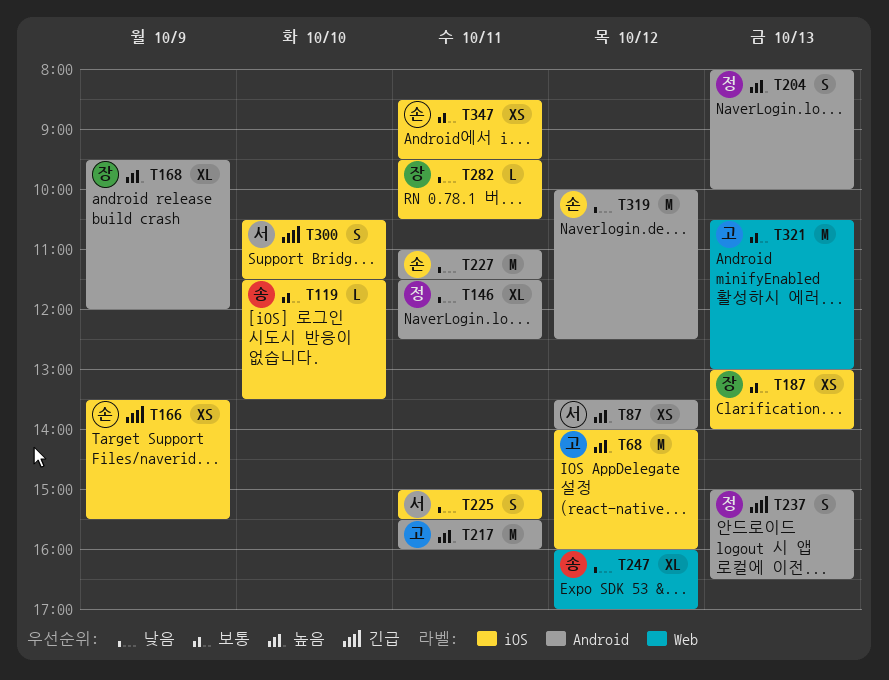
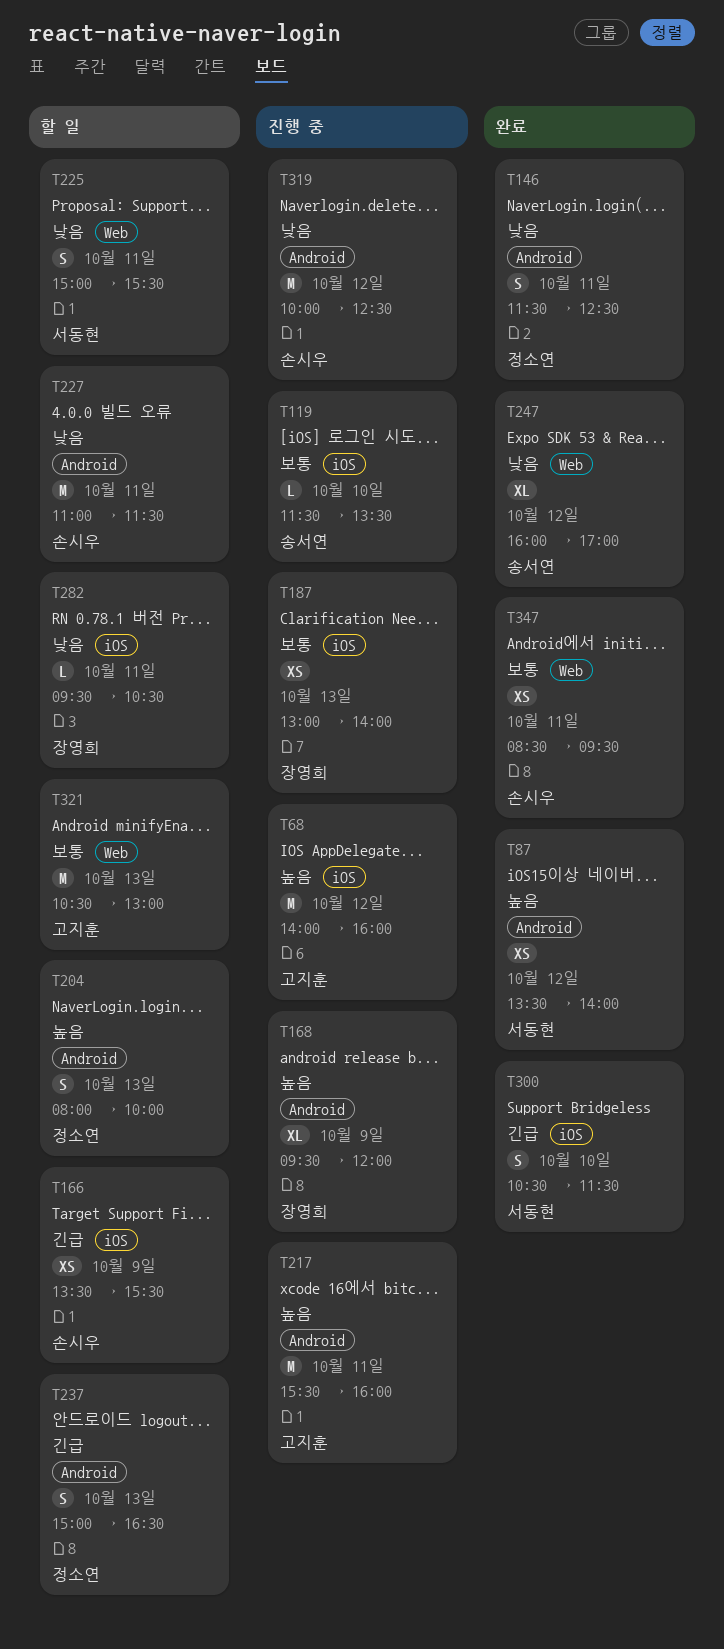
T146, estimate: XL -> S
T225, label: iOS -> Web
T347, label: iOS -> Web

